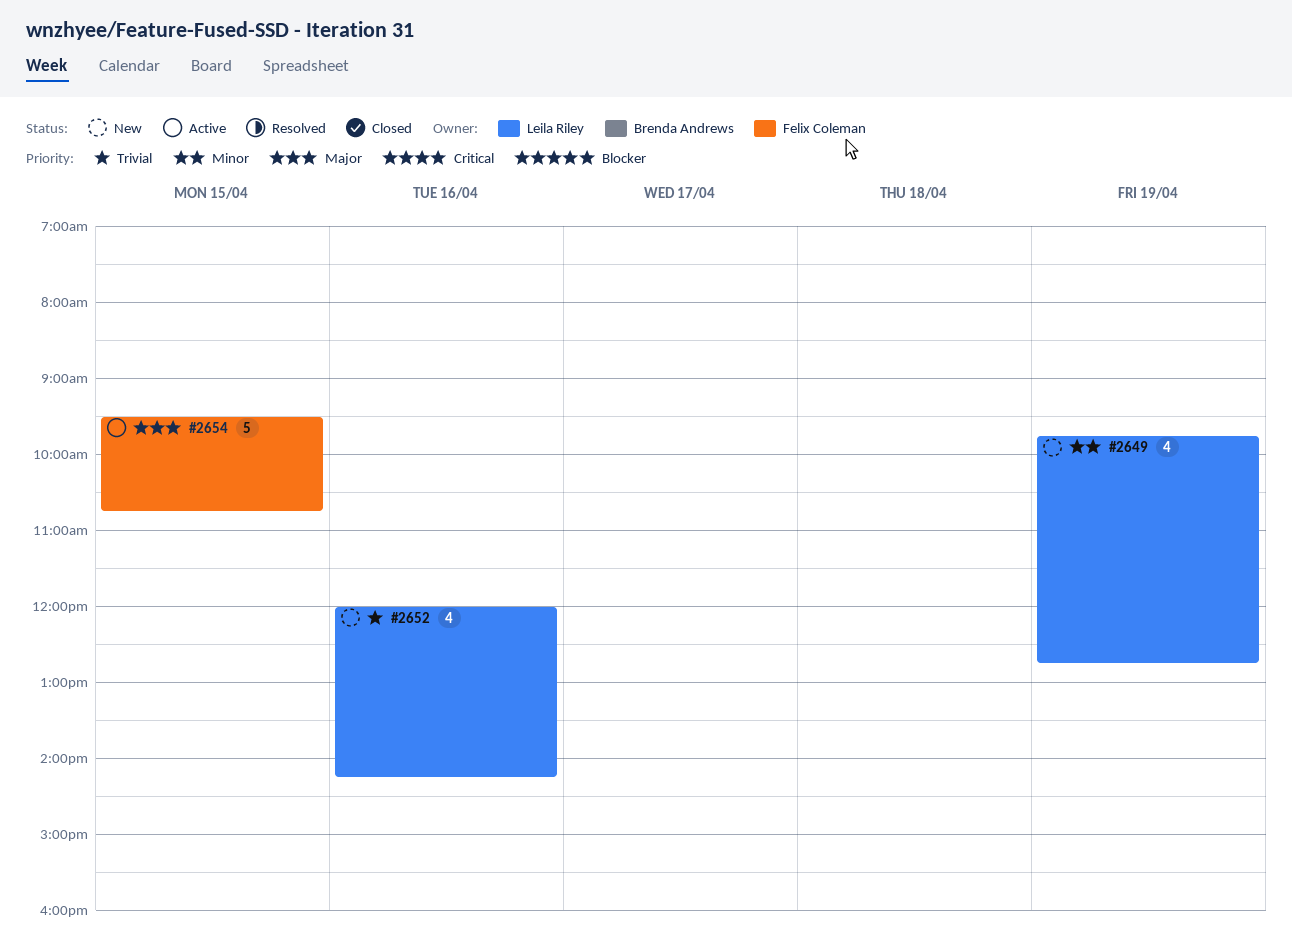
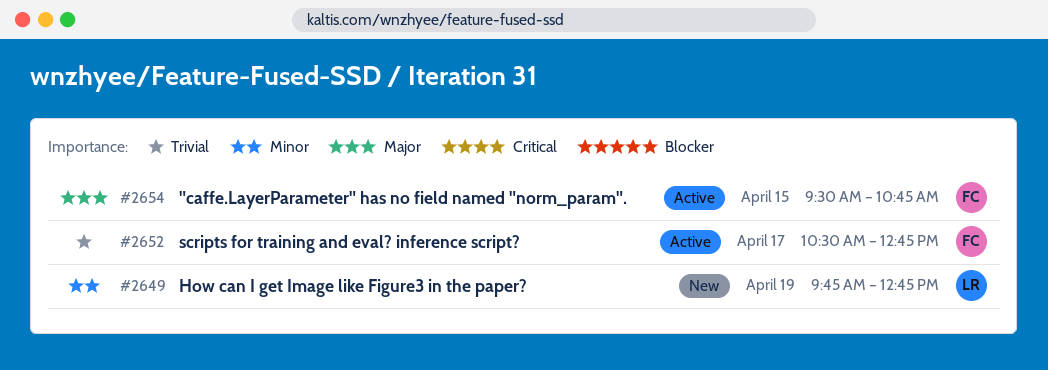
#2652, status: New -> Active
#2652, owner: Leila Riley -> Felix Coleman
#2652, day: Apr 16 -> Apr 17
#2652, begins: 12:00 -> 10:30
#2652, ends: 14:15 -> 12:45

